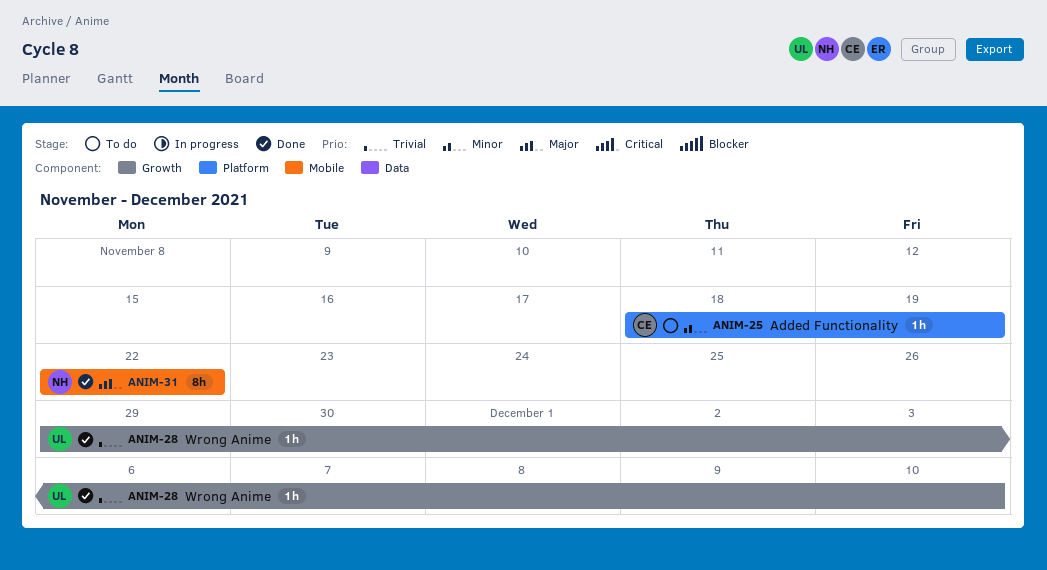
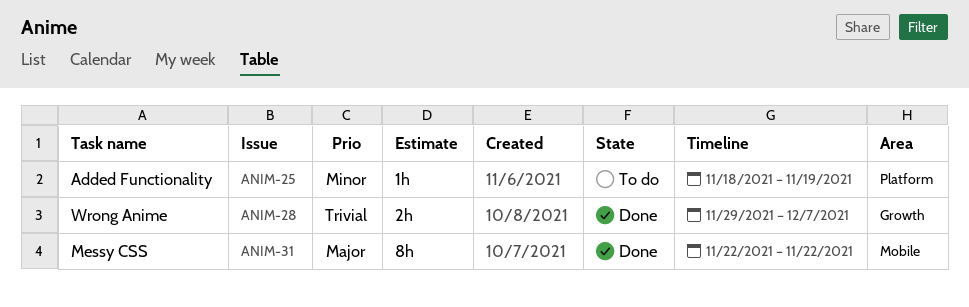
ANIM-28, estimate: 1h -> 2h
ANIM-28, due: Dec 10 -> Dec 7

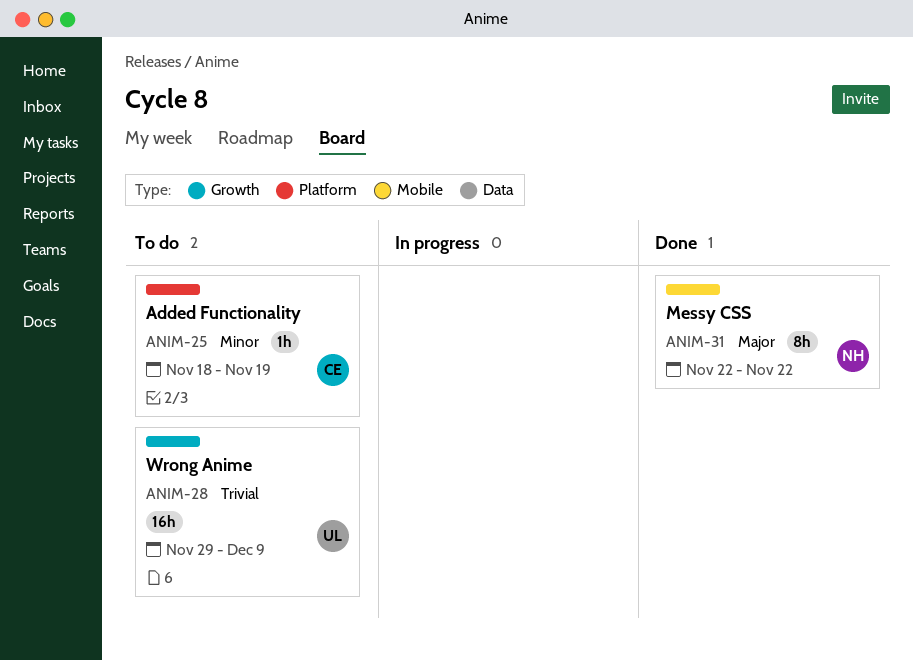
ANIM-28, status: Done -> To do
ANIM-28, estimate: 2h -> 16h
ANIM-28, due: Dec 7 -> Dec 9

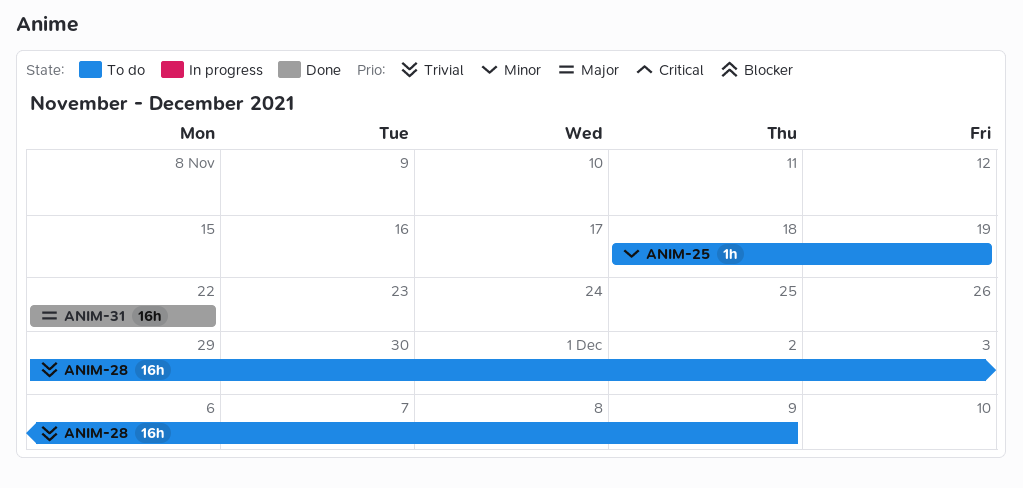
ANIM-31, estimate: 8h -> 16h

